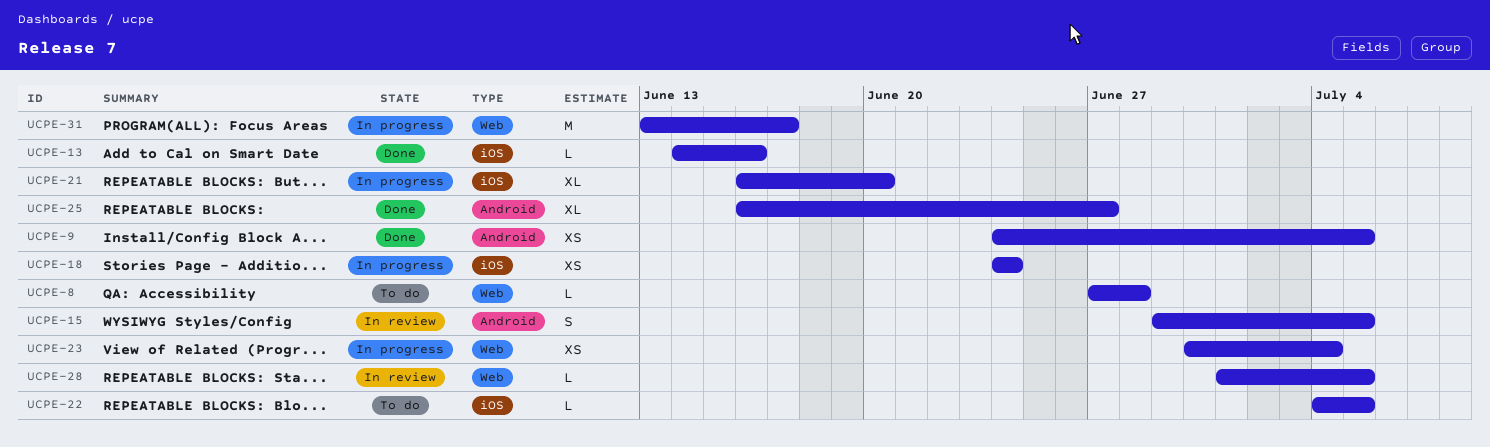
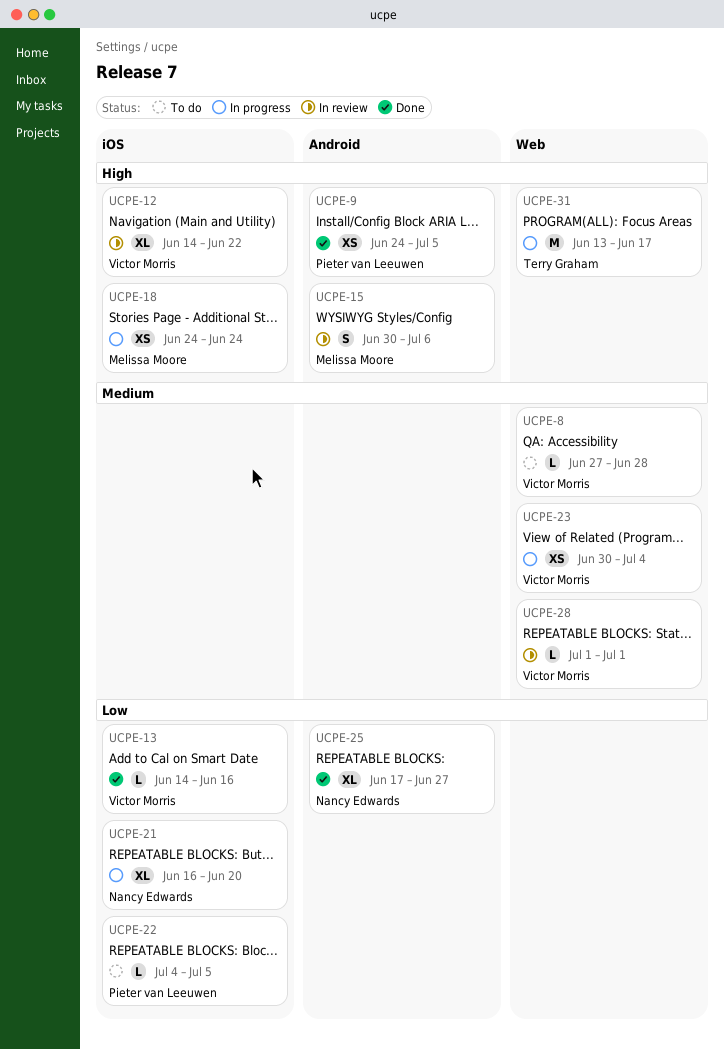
UCPE-12: none -> present
UCPE-15, start: Jun 29 -> Jun 30
UCPE-15, due: Jul 5 -> Jul 6
UCPE-25, start: Jun 16 -> Jun 17
UCPE-28, due: Jul 5 -> Jul 1

